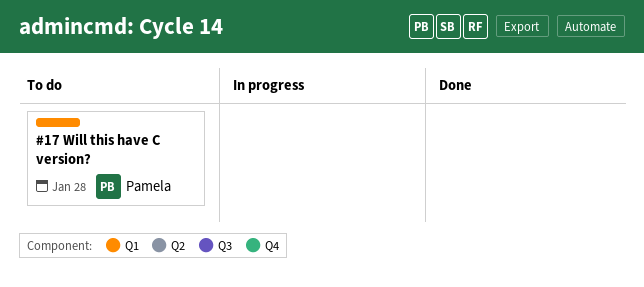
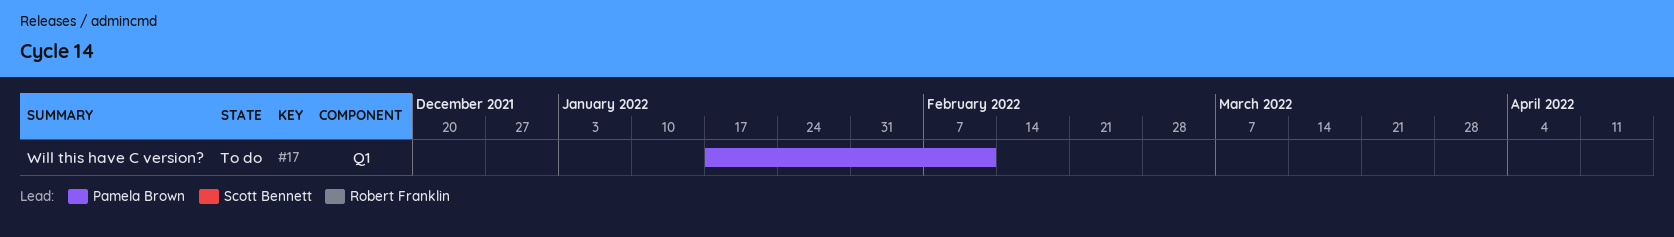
#17, due: Jan 28 -> Feb 11

